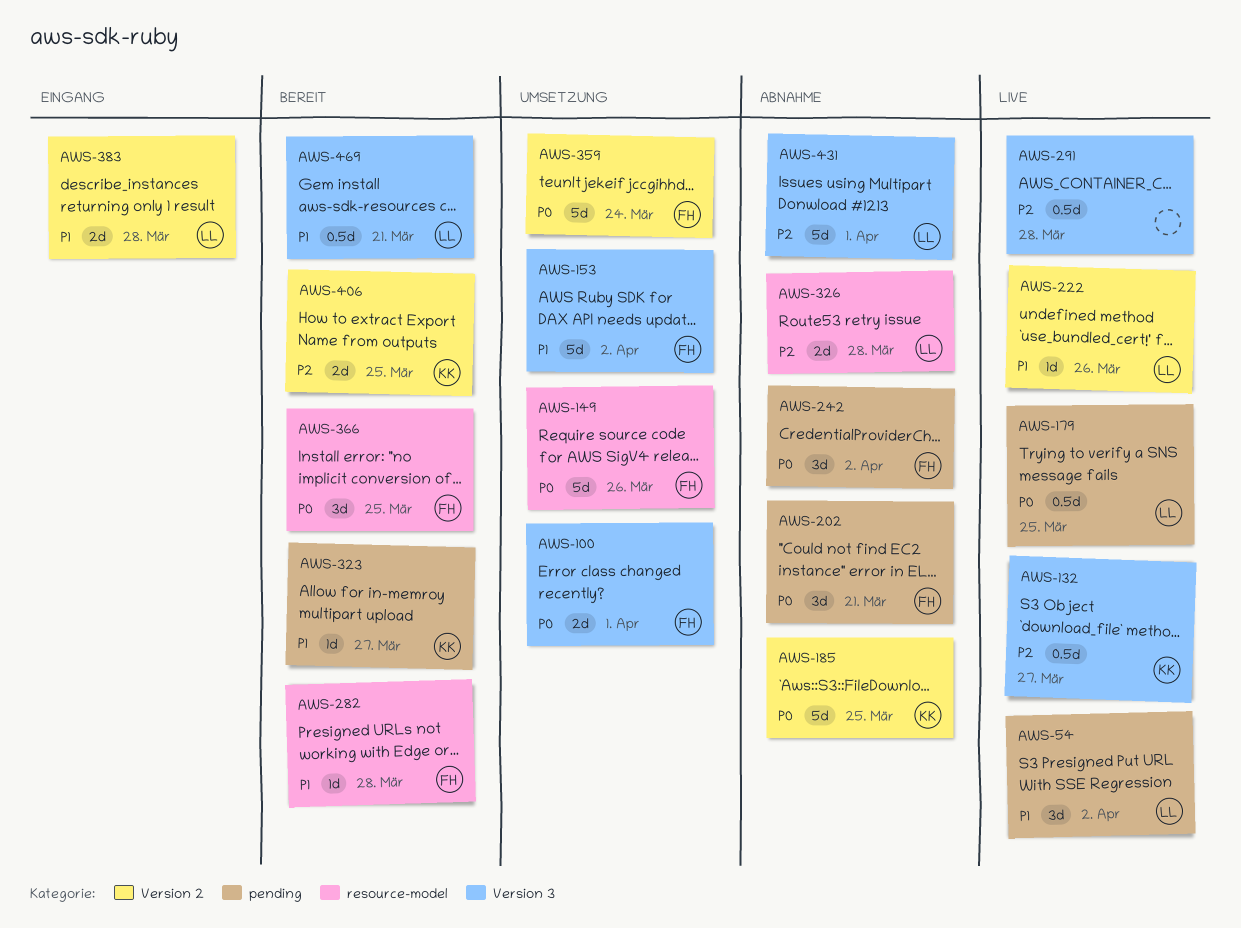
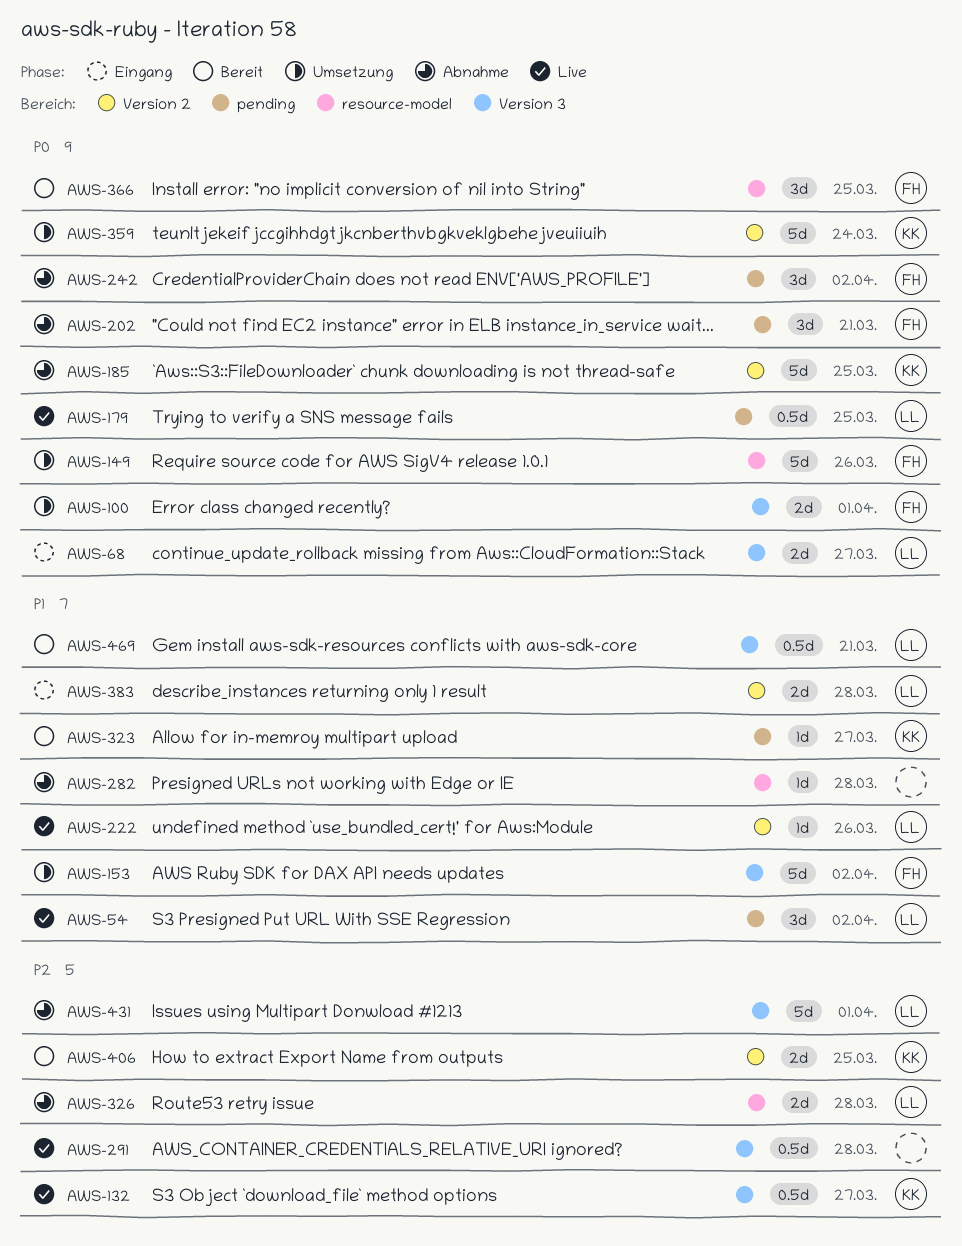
AWS-68: none -> present
AWS-282, status: Bereit -> Abnahme
AWS-282, owner: FH -> none
AWS-359, owner: FH -> KK

